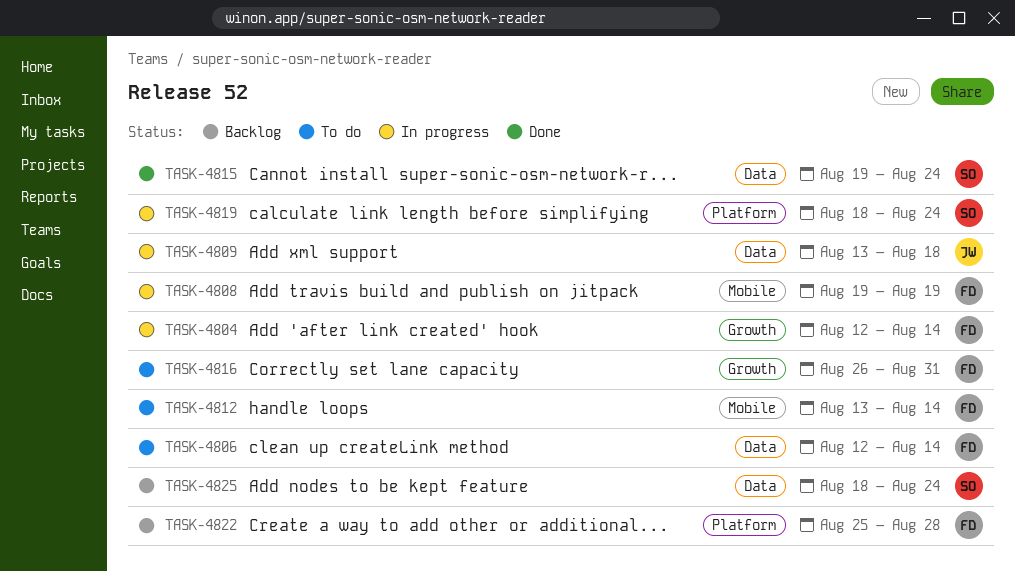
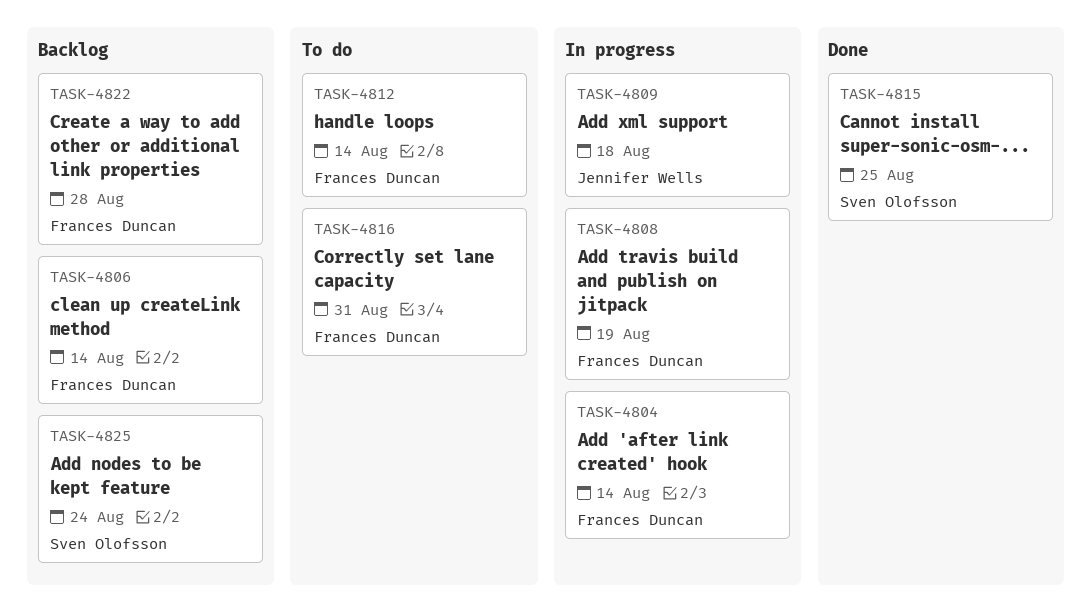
TASK-4806, status: To do -> Backlog
TASK-4815, due: Aug 24 -> Aug 25
TASK-4819: present -> none

